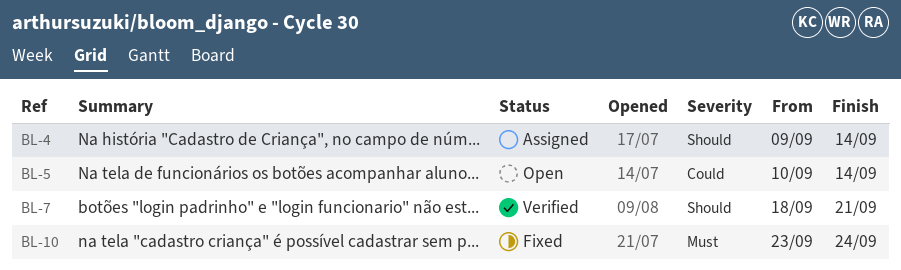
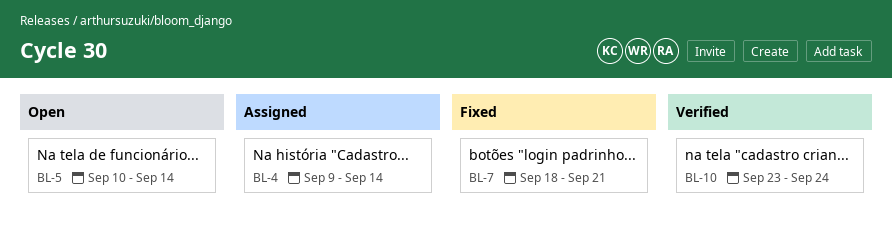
BL-7, status: Verified -> Fixed
BL-10, status: Fixed -> Verified

